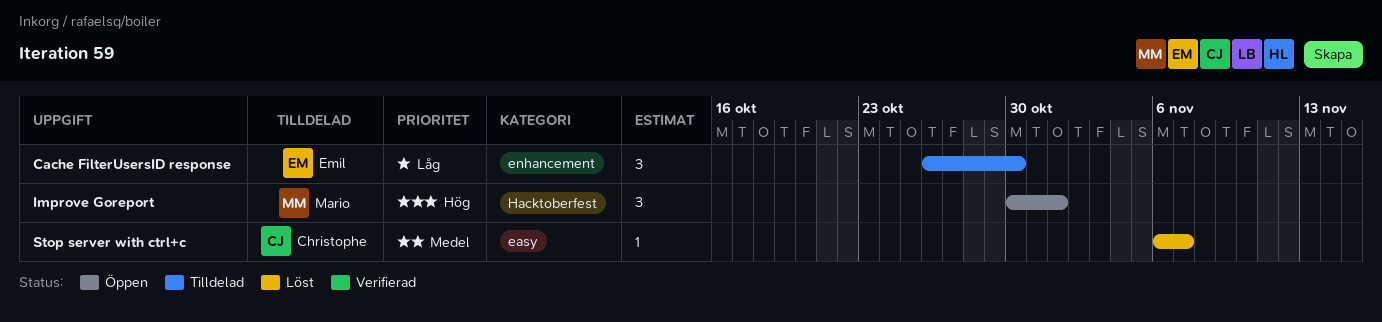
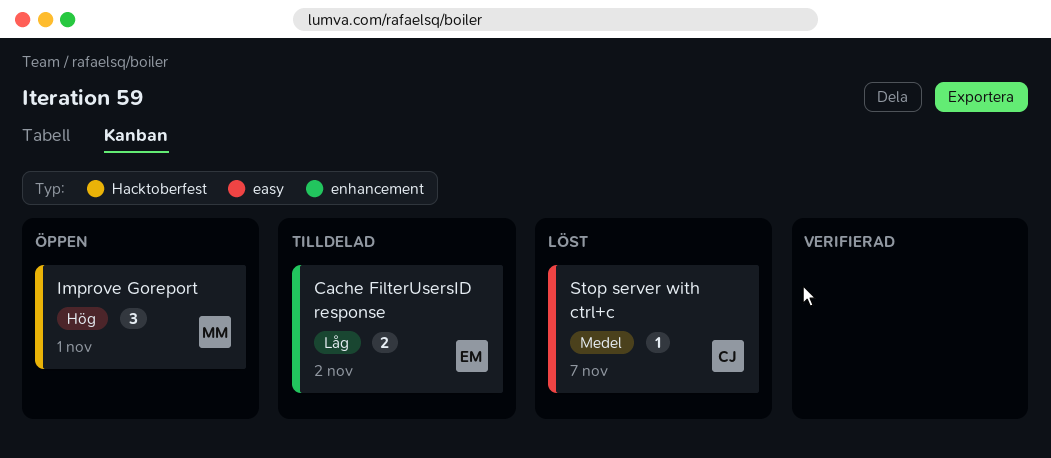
Cache FilterUsersID response, estimate: 3 -> 2
Cache FilterUsersID response, due: Oct 30 -> Nov 2

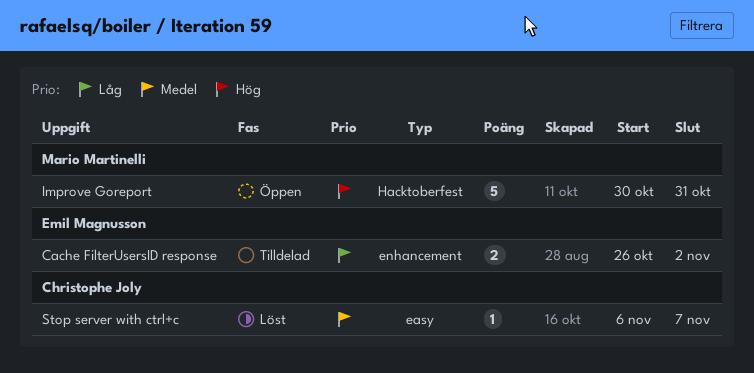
Improve Goreport, estimate: 3 -> 5
Improve Goreport, due: Nov 1 -> Oct 31

